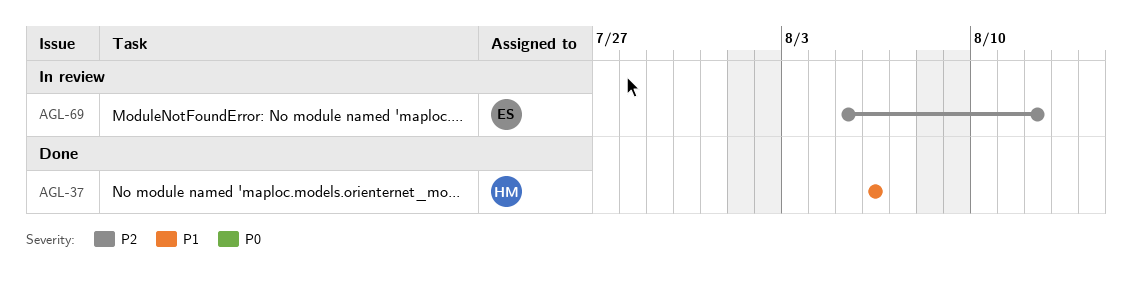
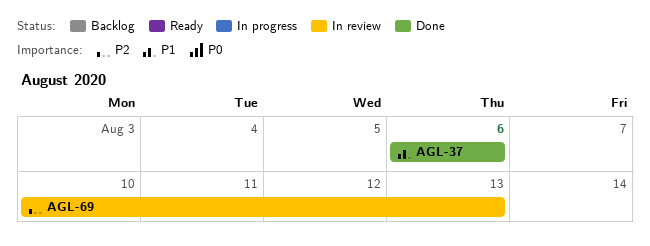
AGL-69, start: Aug 5 -> Aug 10
AGL-69, due: Aug 12 -> Aug 13

